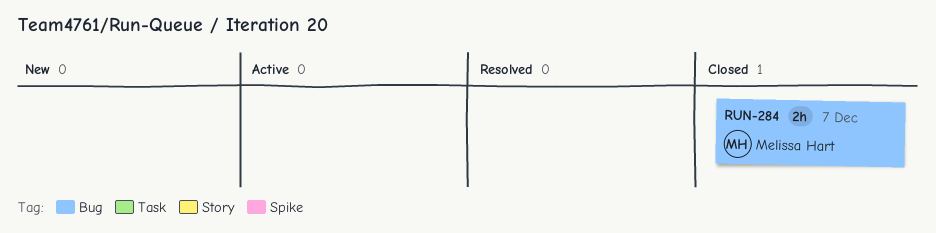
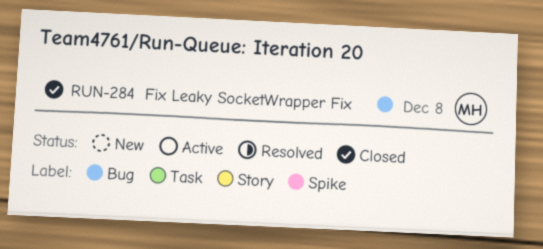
RUN-284, due: Dec 7 -> Dec 8

